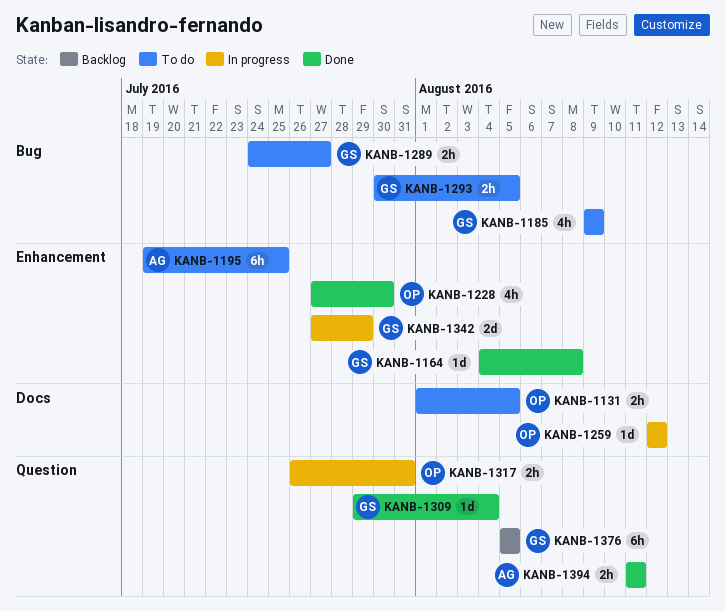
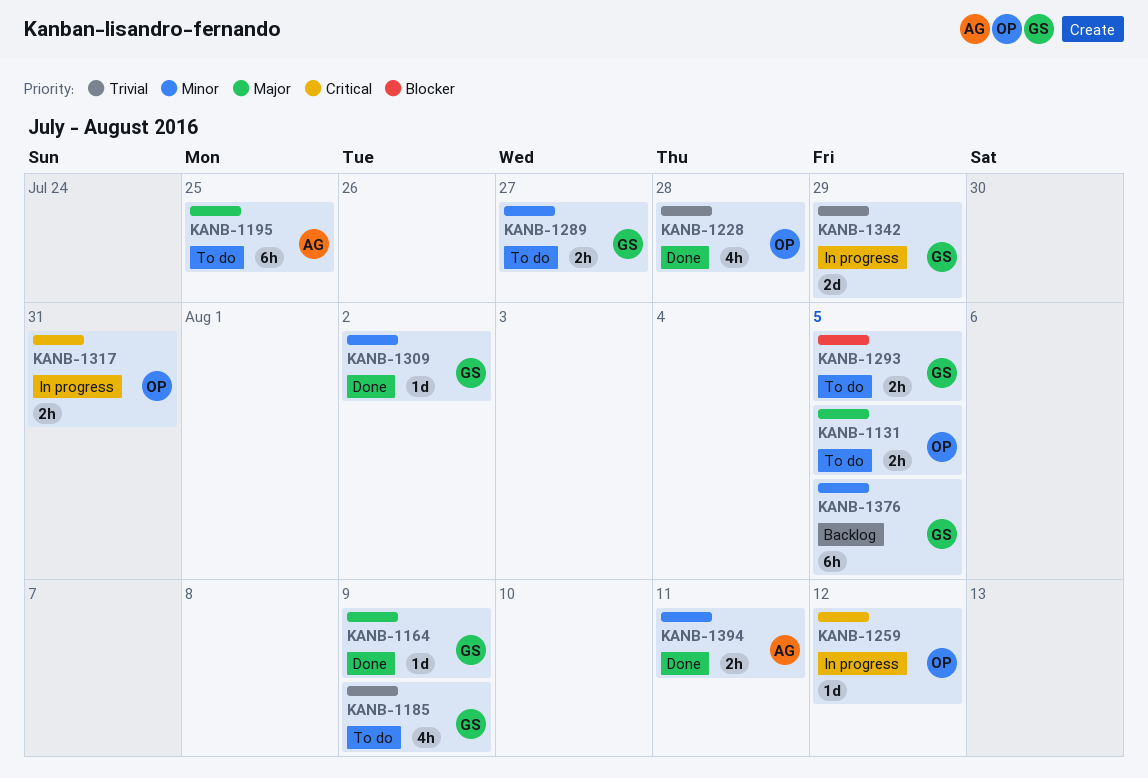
KANB-1164, due: Aug 8 -> Aug 9
KANB-1228, due: Jul 30 -> Jul 28
KANB-1309, due: Aug 4 -> Aug 2

